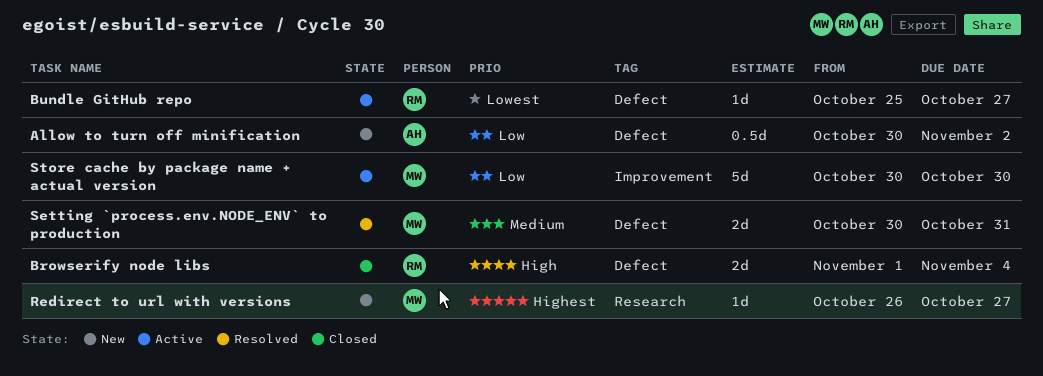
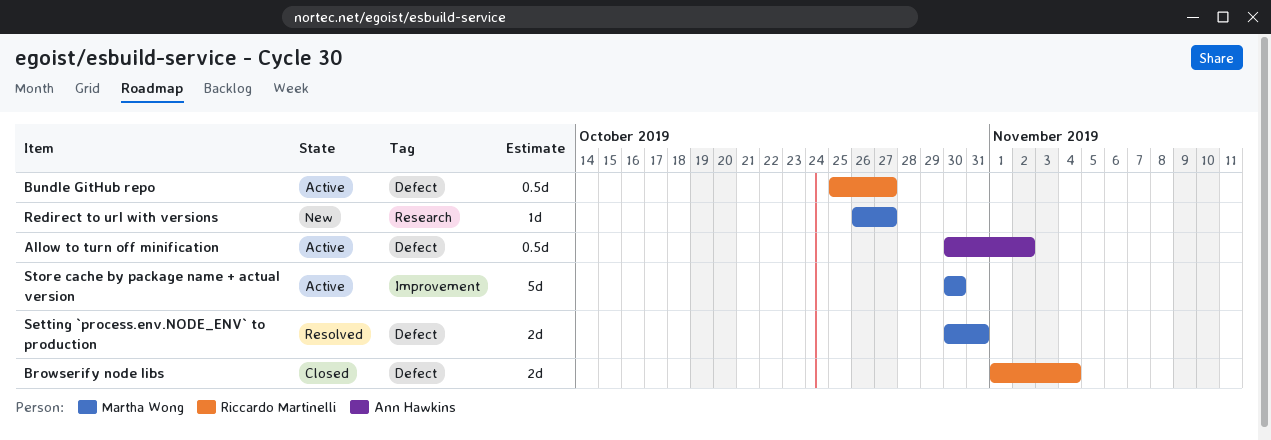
Allow to turn off minification, status: New -> Active
Bundle GitHub repo, estimate: 1d -> 0.5d

